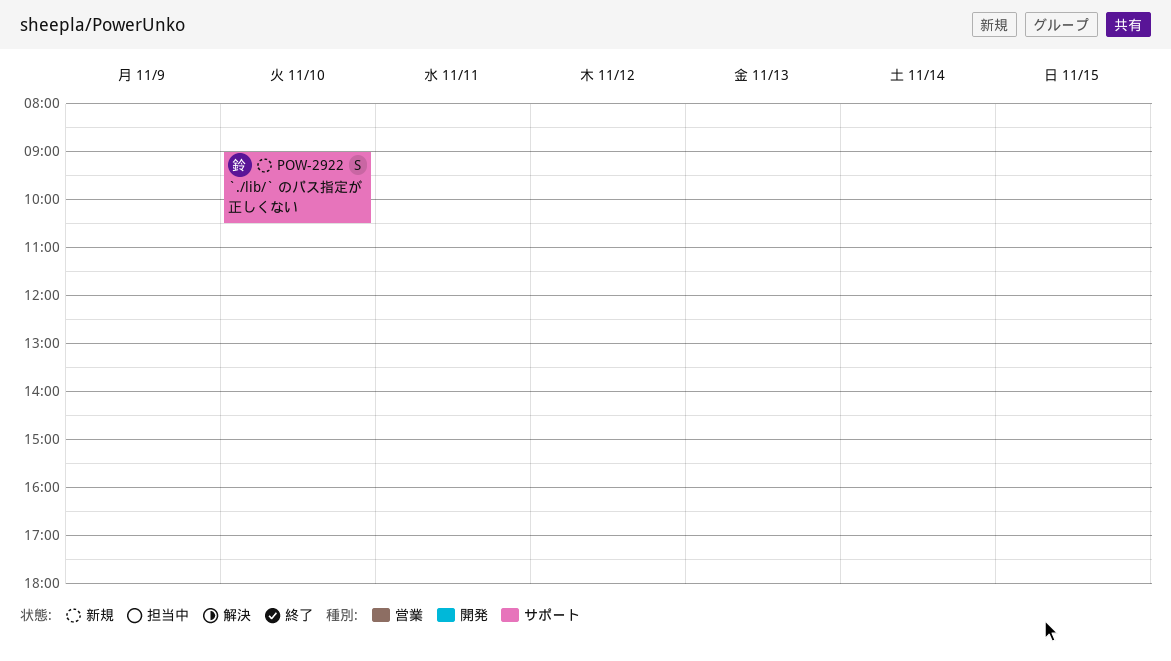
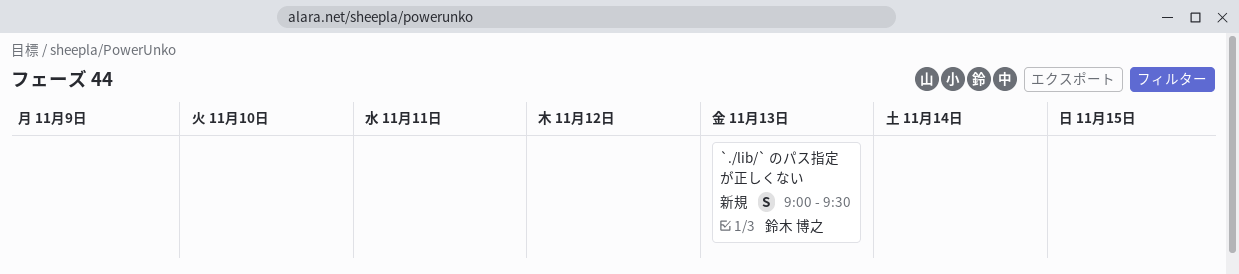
`./lib/` のパス指定が正しくない, day: Nov 10 -> Nov 13
`./lib/` のパス指定が正しくない, ends: 10:30 -> 09:30

